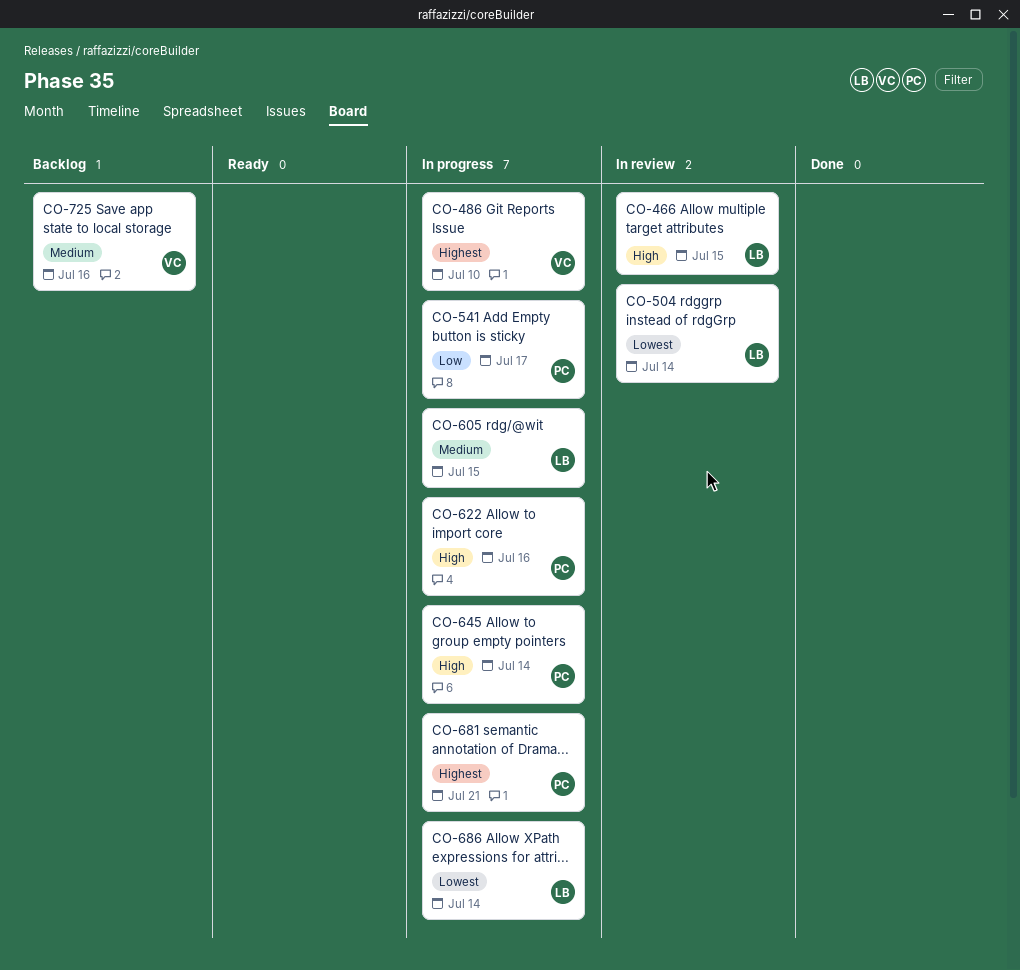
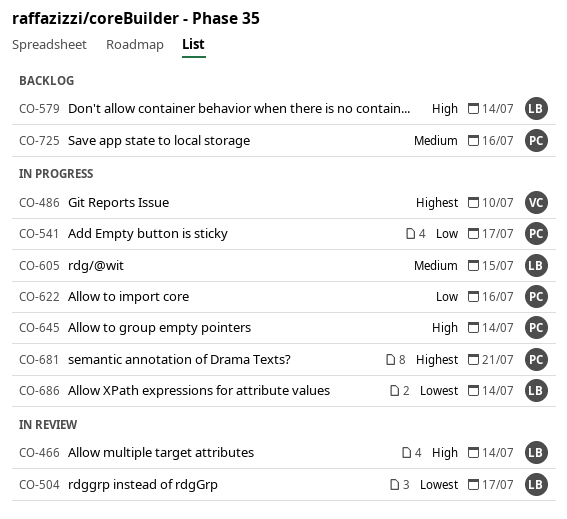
CO-466, due: Jul 15 -> Jul 14
CO-504, due: Jul 14 -> Jul 17
CO-579: none -> present
CO-622, priority: High -> Low
CO-725, owner: VC -> PC

